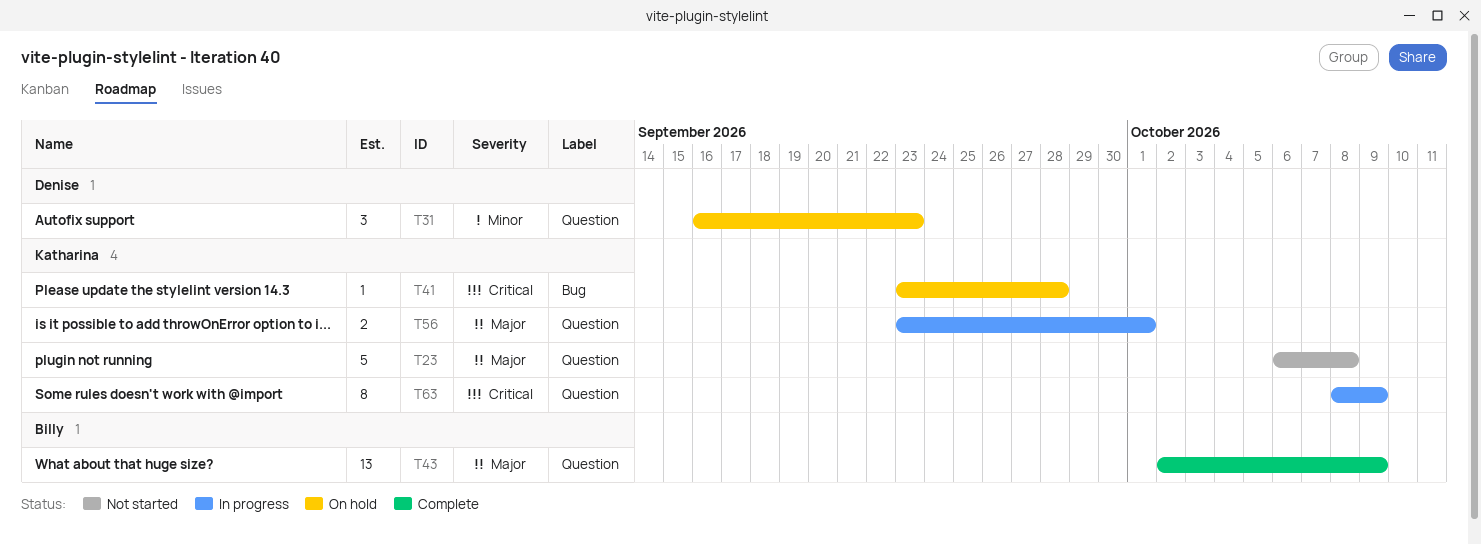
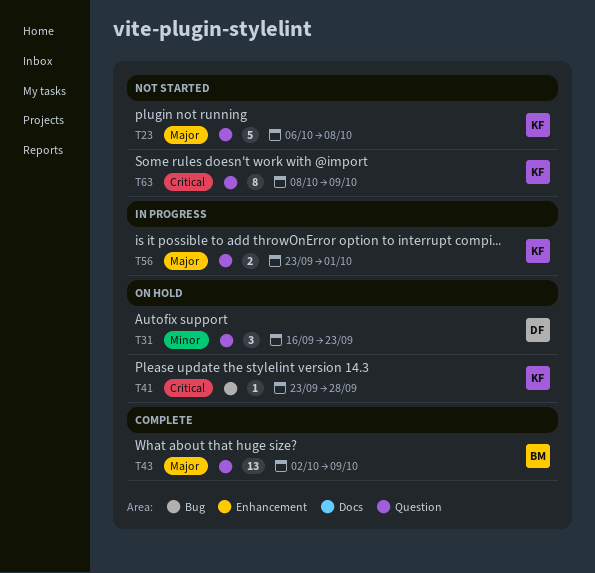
T63, status: In progress -> Not started

